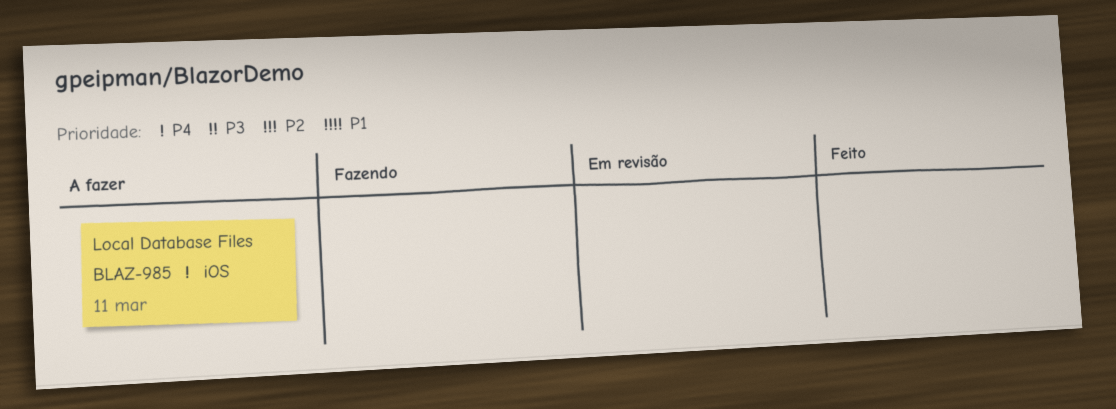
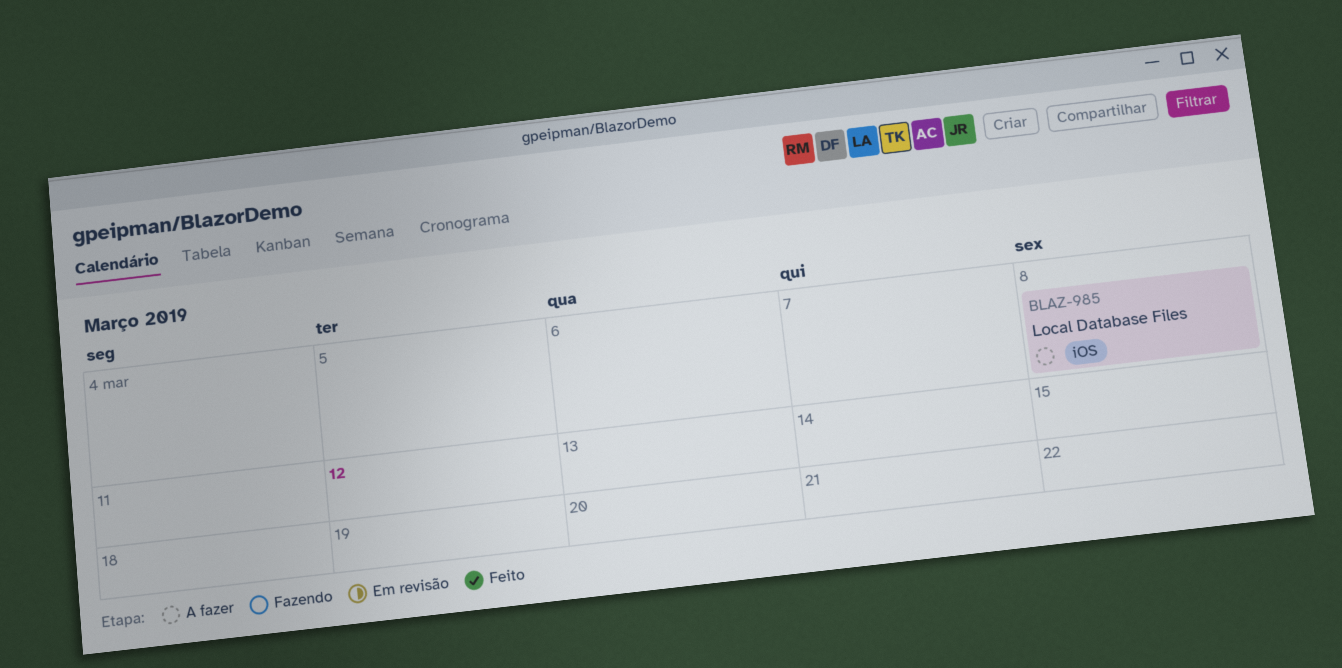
BLAZ-985, due: Mar 11 -> Mar 8

